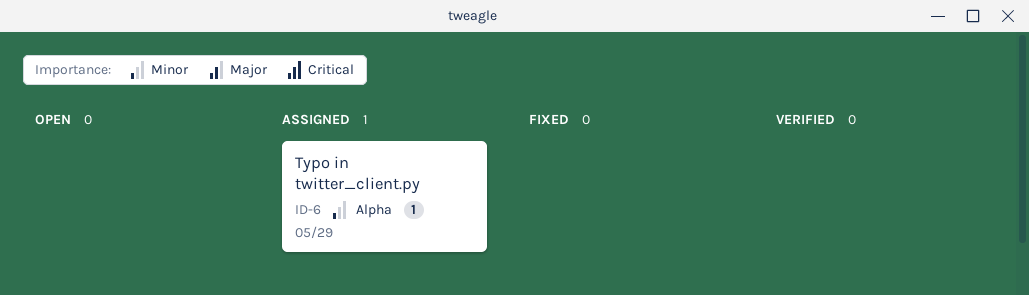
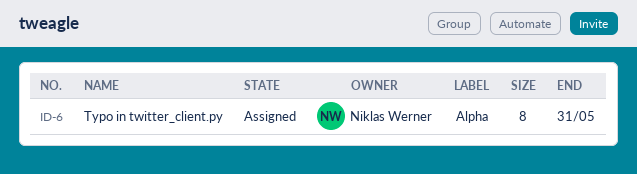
ID-6, estimate: 1 -> 8
ID-6, due: May 29 -> May 31

